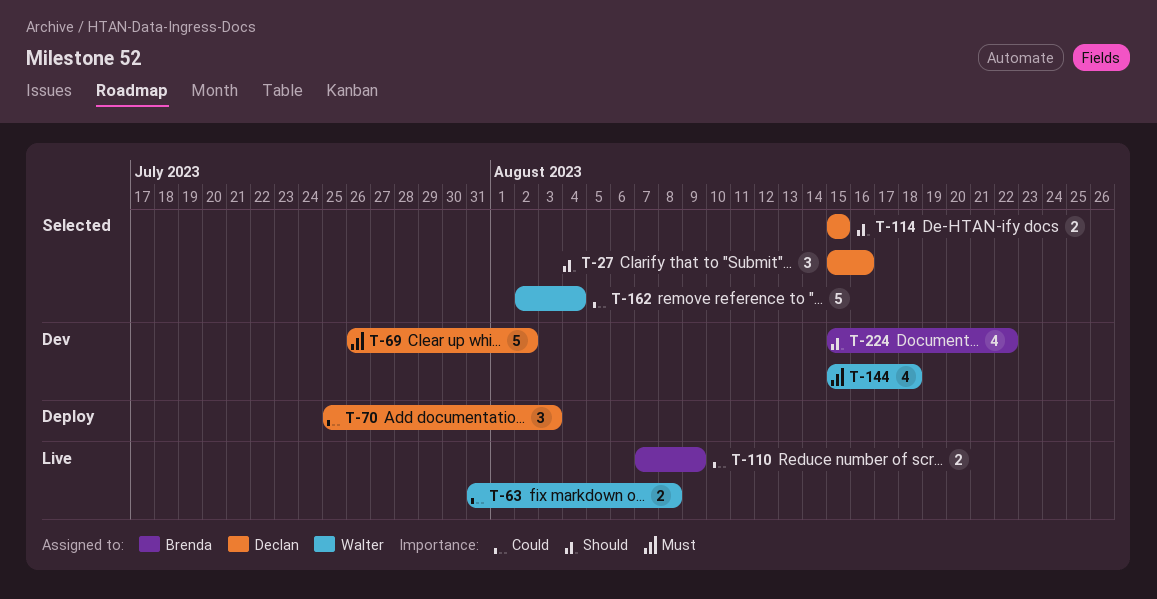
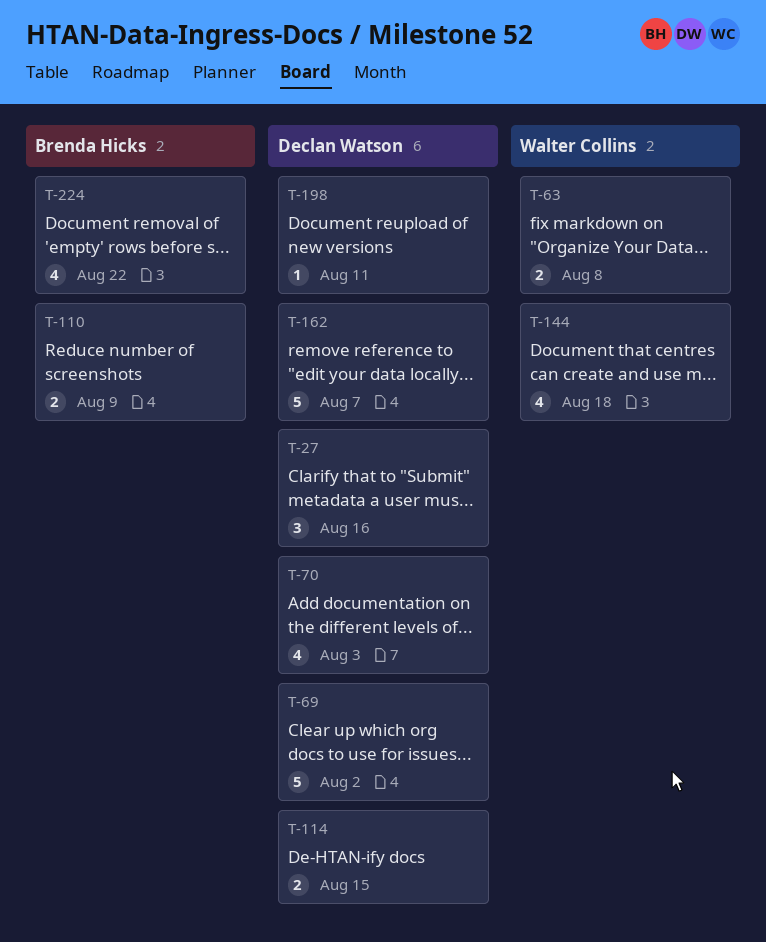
T-70, estimate: 3 -> 4
T-162, owner: Walter Collins -> Declan Watson
T-162, due: Aug 4 -> Aug 7
T-198: none -> present

